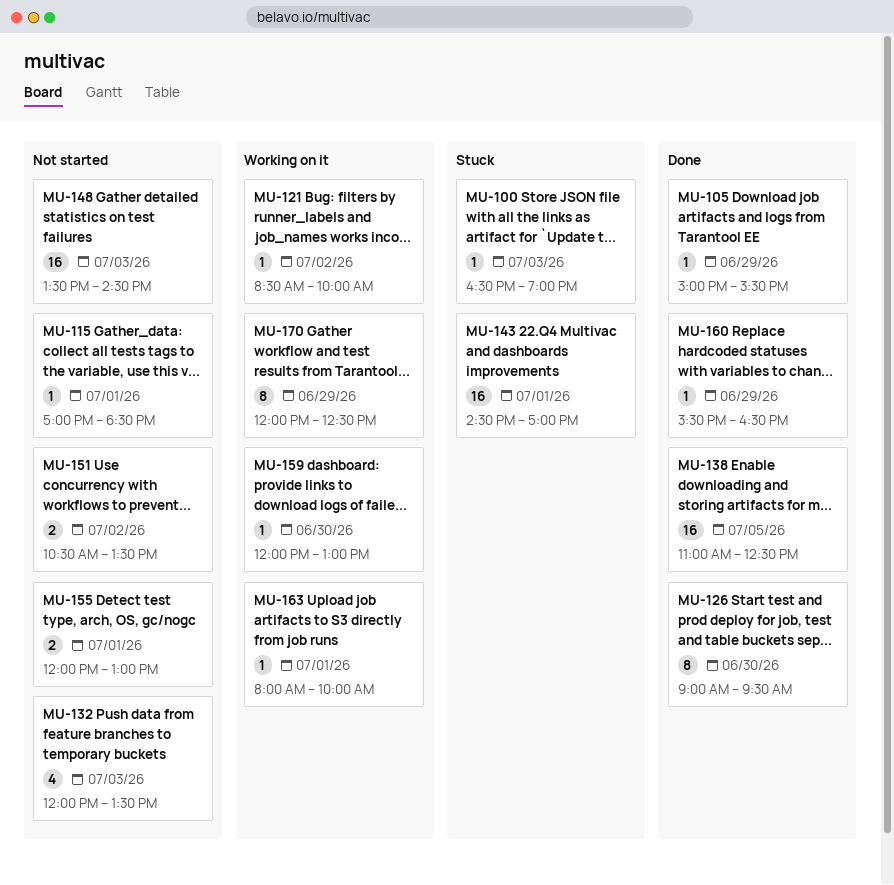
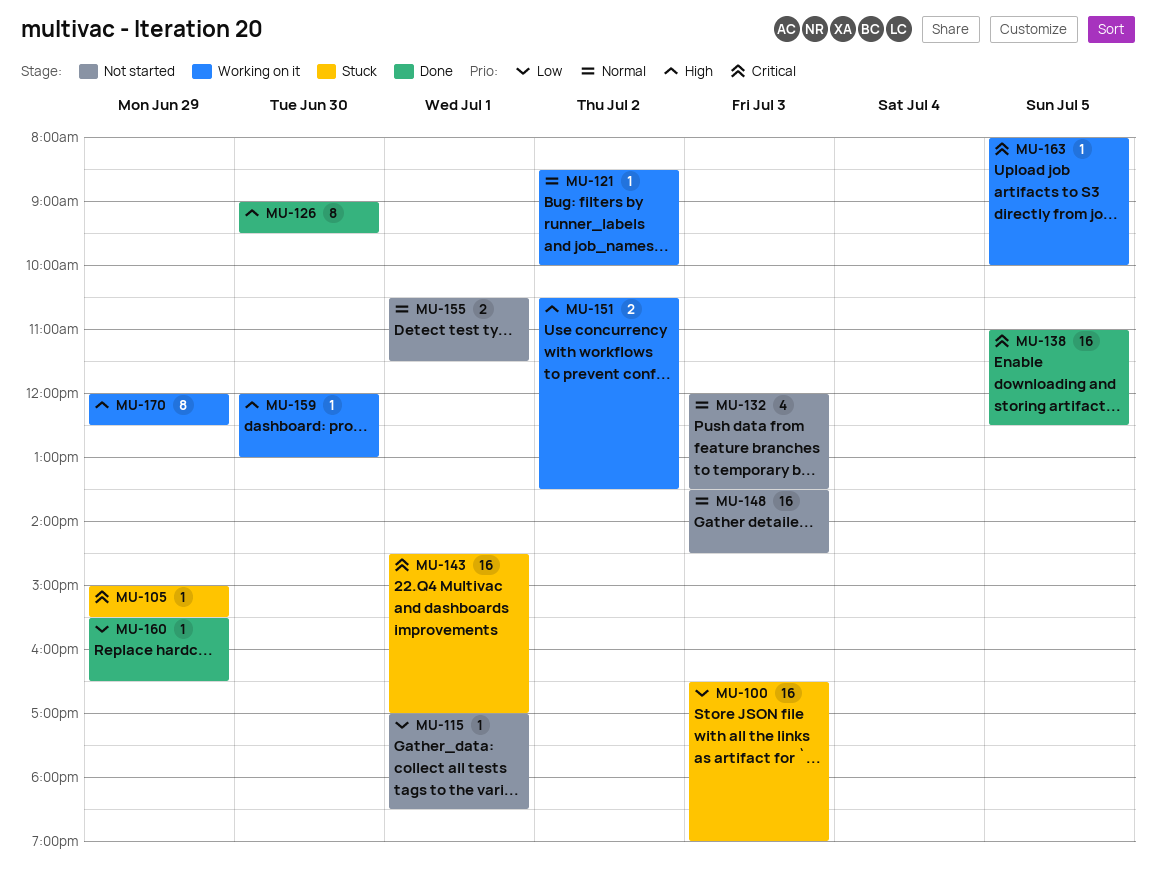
MU-100, estimate: 1 -> 16
MU-105, status: Done -> Stuck
MU-151, status: Not started -> Working on it
MU-155, begins: 12:00 -> 10:30
MU-155, ends: 13:00 -> 11:30
MU-163, day: Jul 1 -> Jul 5

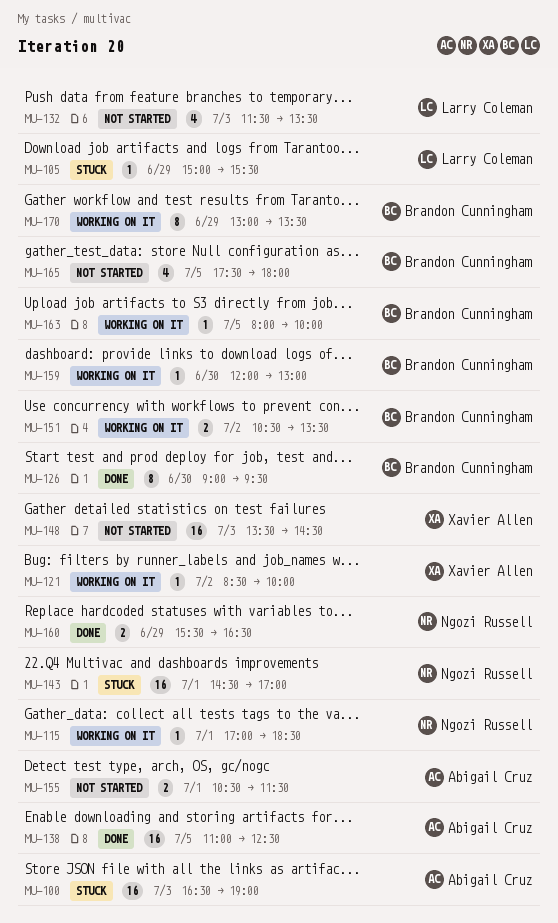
MU-115, status: Not started -> Working on it
MU-132, begins: 12:00 -> 11:30
MU-160, estimate: 1 -> 2
MU-165: none -> present
MU-170, begins: 12:00 -> 13:00
MU-170, ends: 12:30 -> 13:30

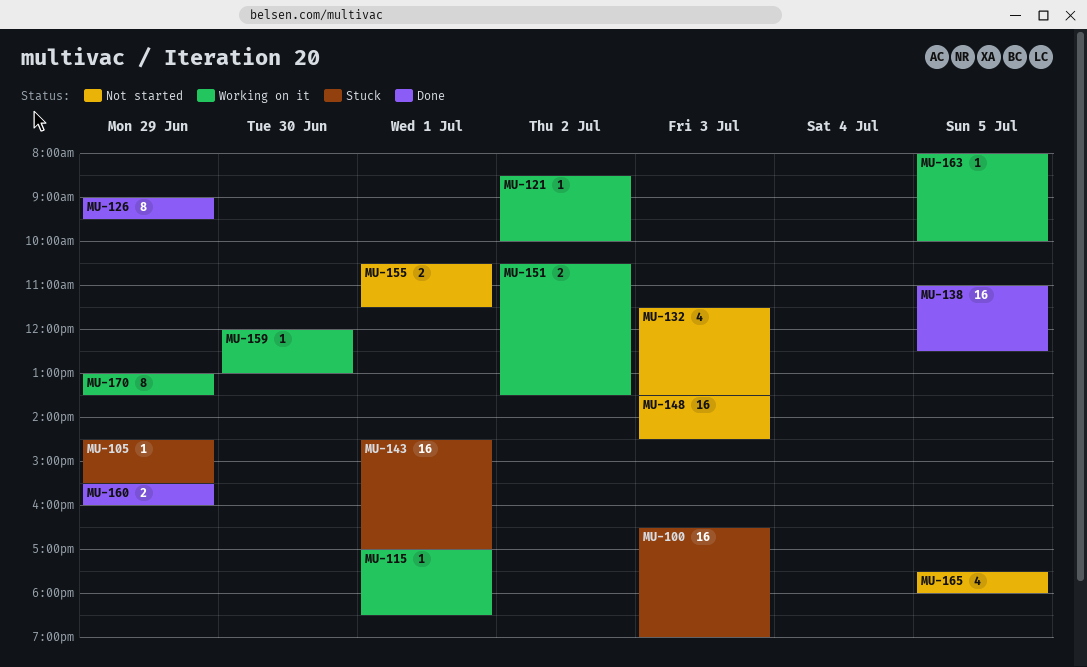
MU-105, begins: 15:00 -> 14:30
MU-126, day: Jun 30 -> Jun 29
MU-160, ends: 16:30 -> 16:00

